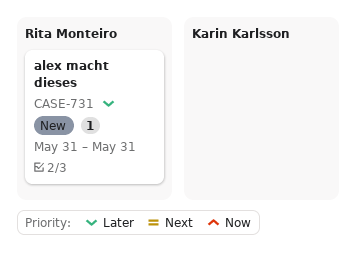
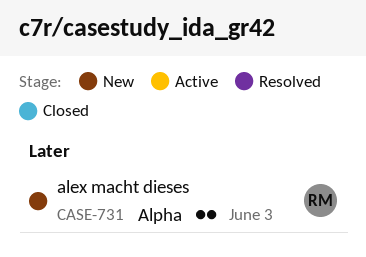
CASE-731, estimate: 1 -> 2
CASE-731, due: May 31 -> Jun 3

